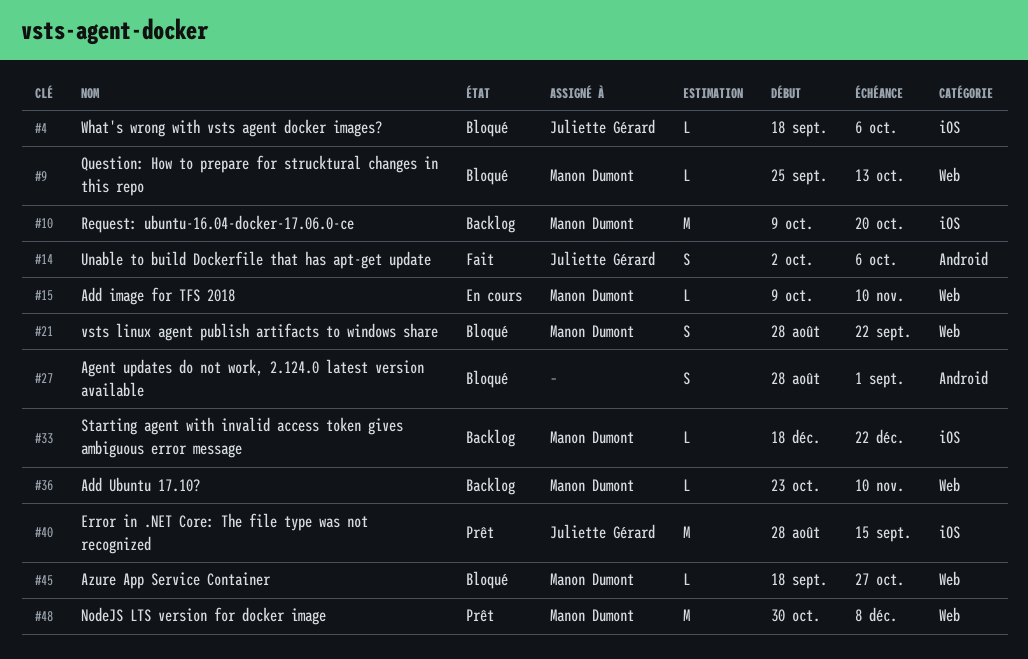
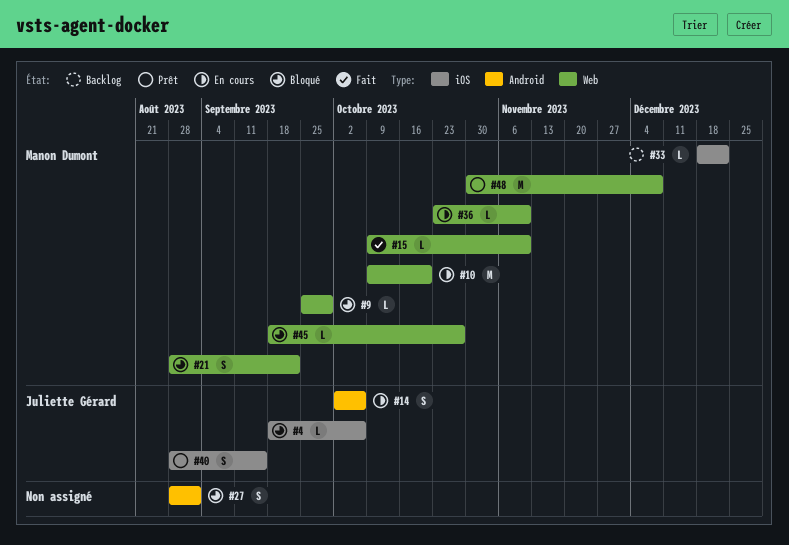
#9, due: Oct 13 -> Sep 29
#10, status: Backlog -> En cours
#10, label: iOS -> Web
#14, status: Fait -> En cours
#15, status: En cours -> Fait
#36, status: Backlog -> En cours
#40, estimate: M -> S

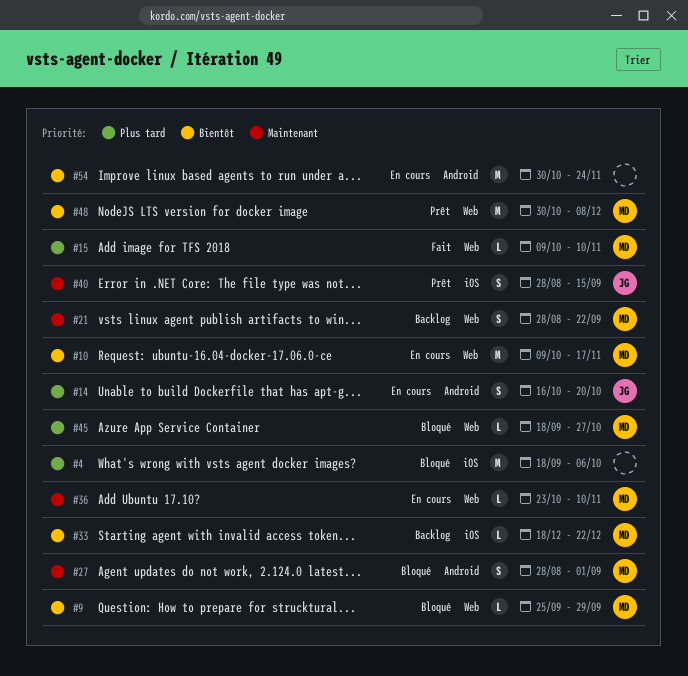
#4, owner: Juliette Gérard -> none
#4, estimate: L -> M
#10, due: Oct 20 -> Nov 17
#14, start: Oct 2 -> Oct 16
#14, due: Oct 6 -> Oct 20
#21, status: Bloqué -> Backlog
#27, owner: none -> Manon Dumont
#54: none -> present

